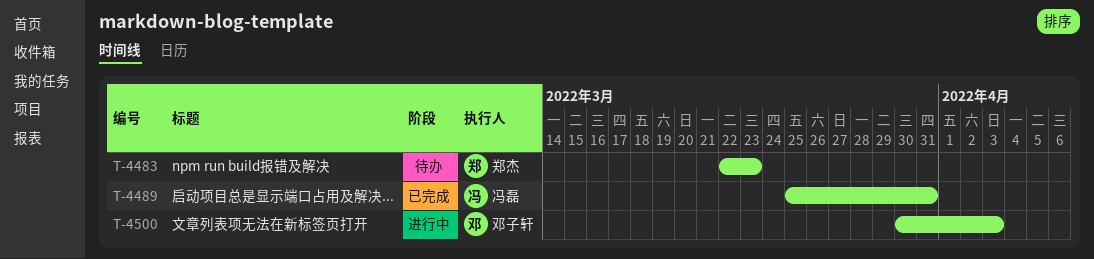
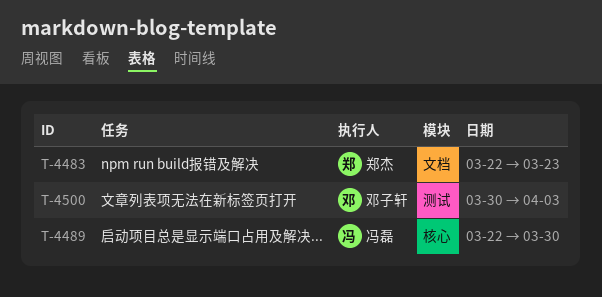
T-4489, start: Mar 25 -> Mar 22
T-4489, due: Mar 31 -> Mar 30

